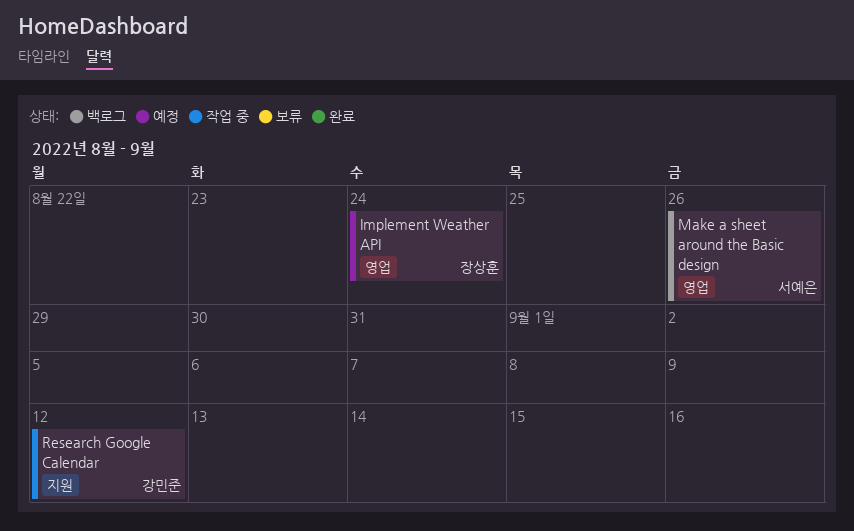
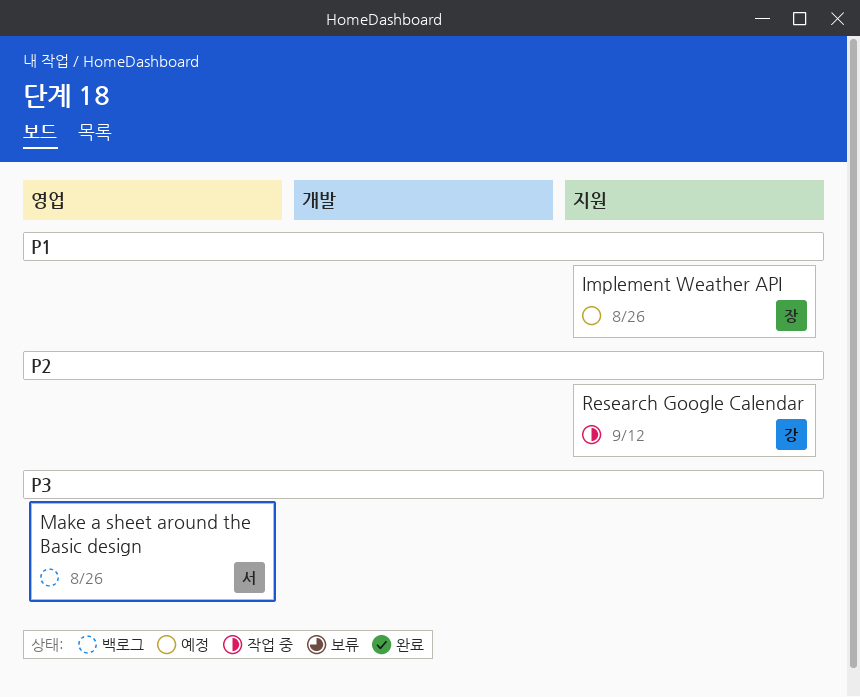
Implement Weather API, label: 영업 -> 지원
Implement Weather API, due: Aug 24 -> Aug 26

